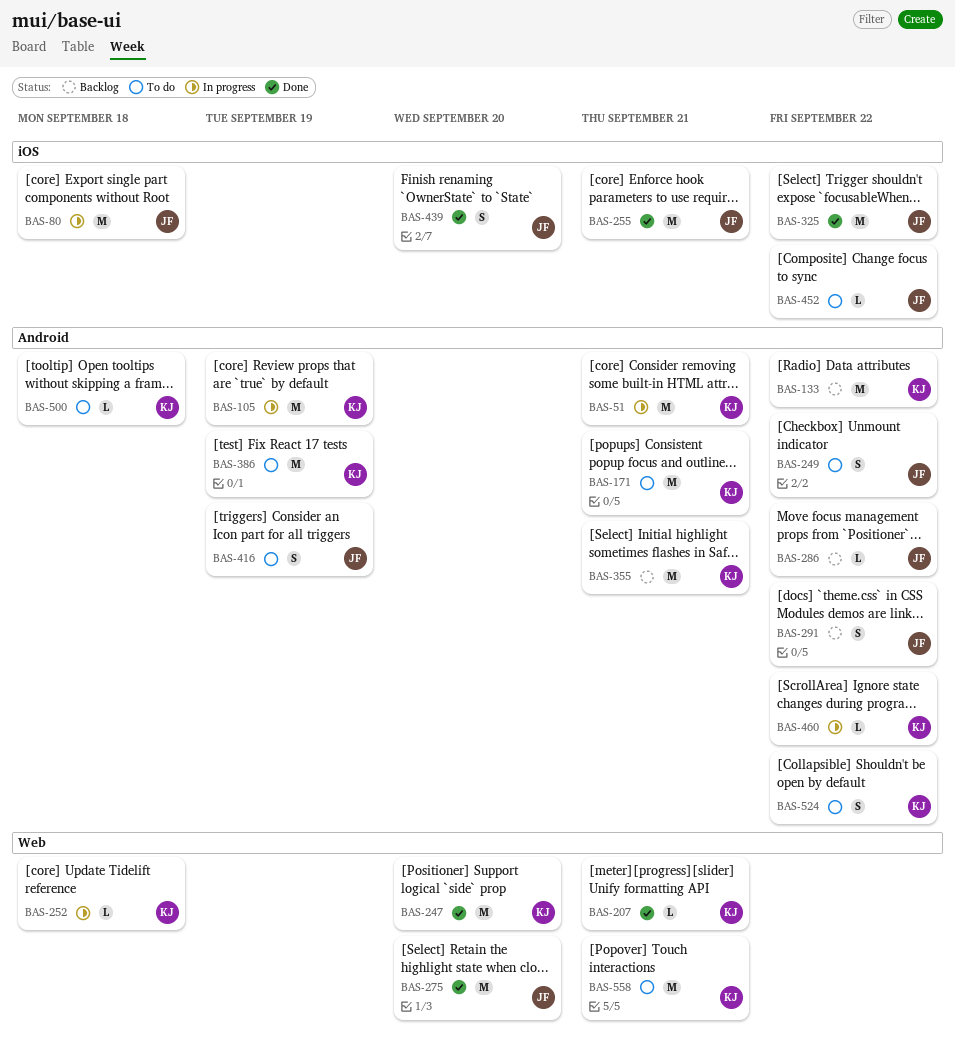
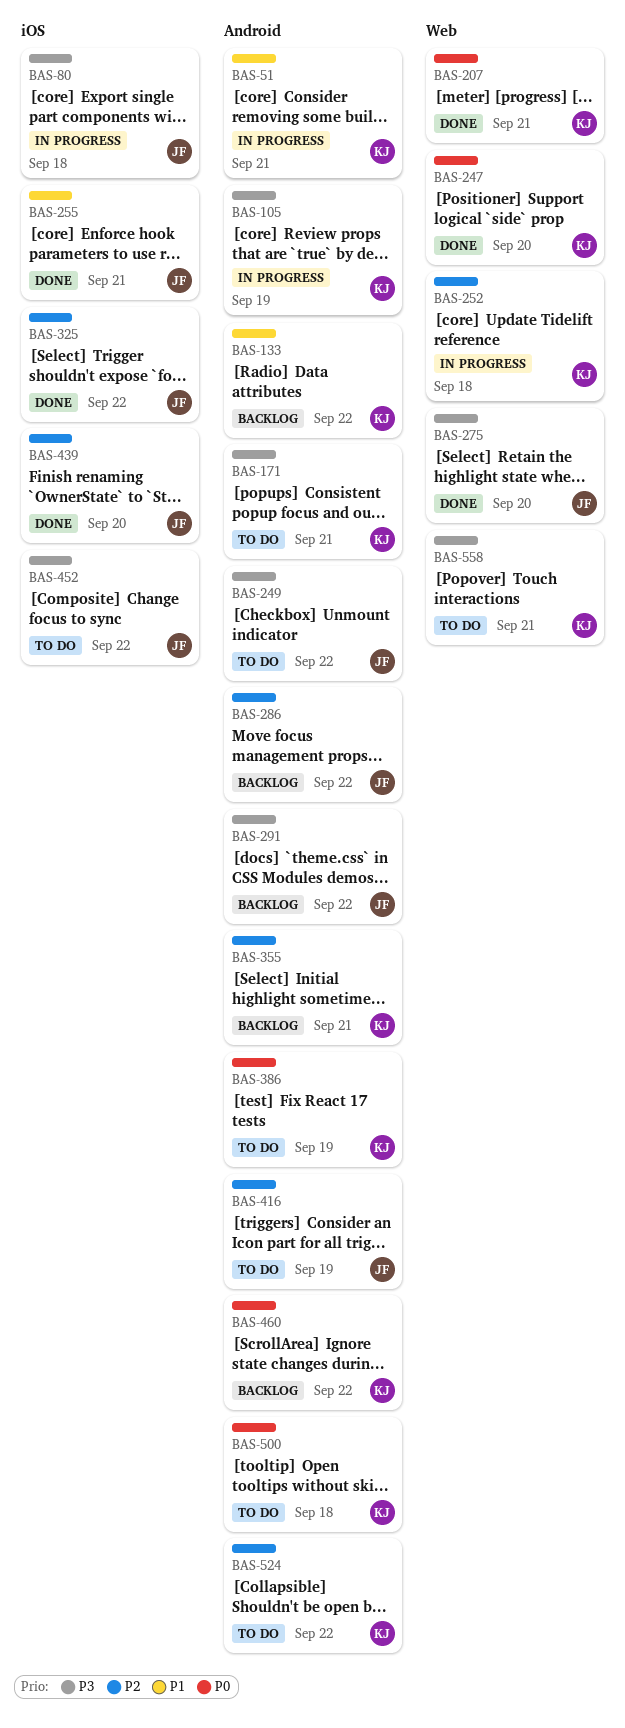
BAS-460, status: In progress -> Backlog

